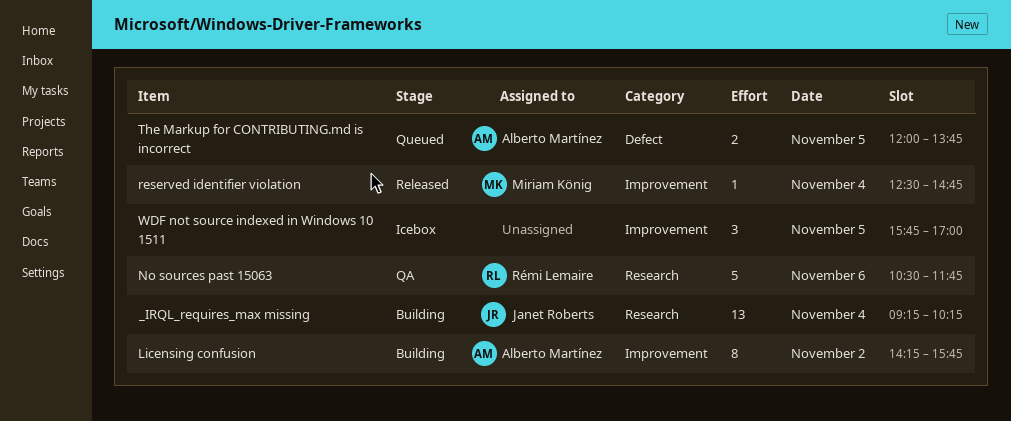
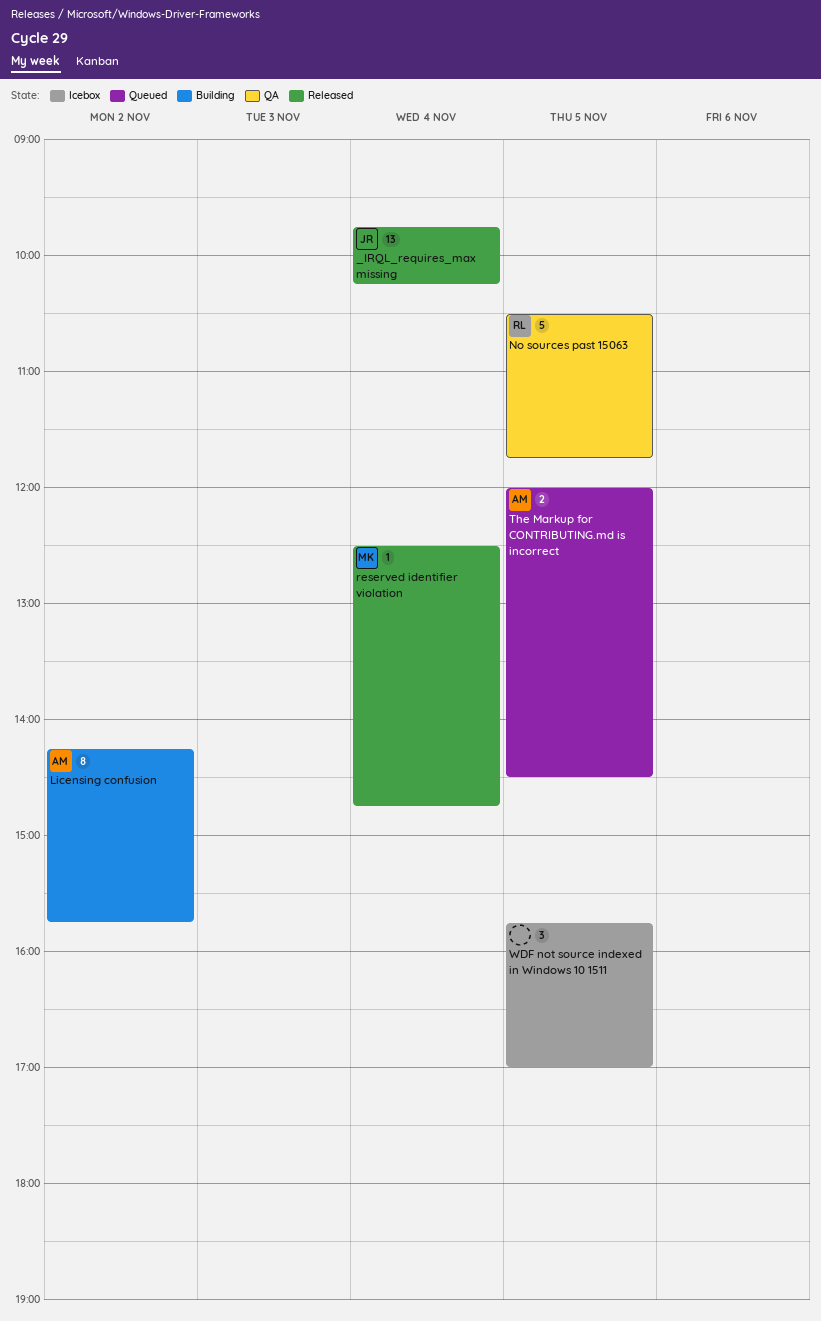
_IRQL_requires_max missing, status: Building -> Released
_IRQL_requires_max missing, begins: 09:15 -> 09:45
No sources past 15063, day: Nov 6 -> Nov 5
The Markup for CONTRIBUTING.md is incorrect, ends: 13:45 -> 14:30

